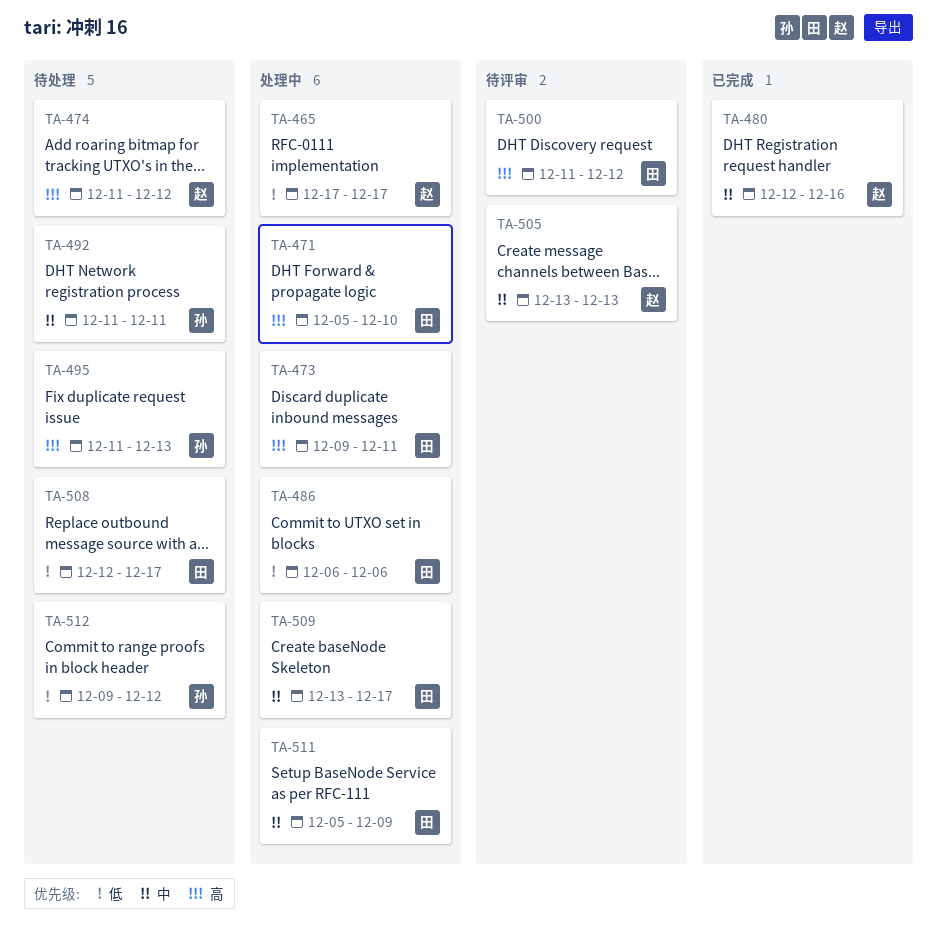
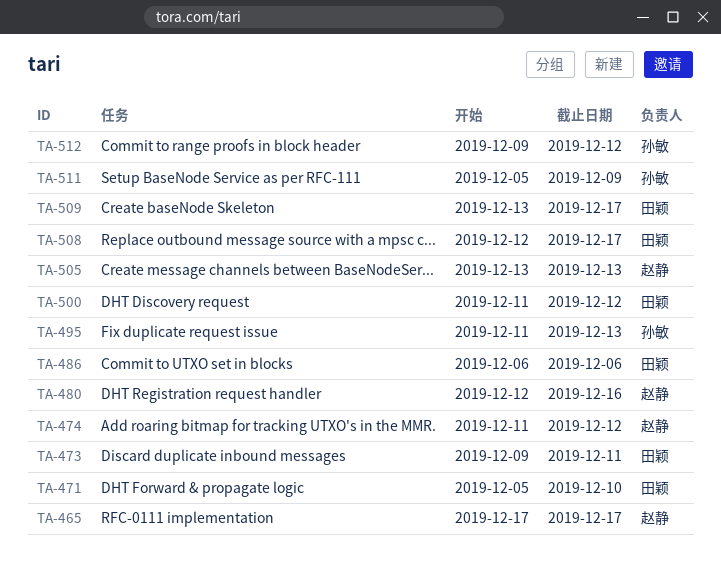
TA-492: present -> none
TA-511, owner: 田颖 -> 孙敏

